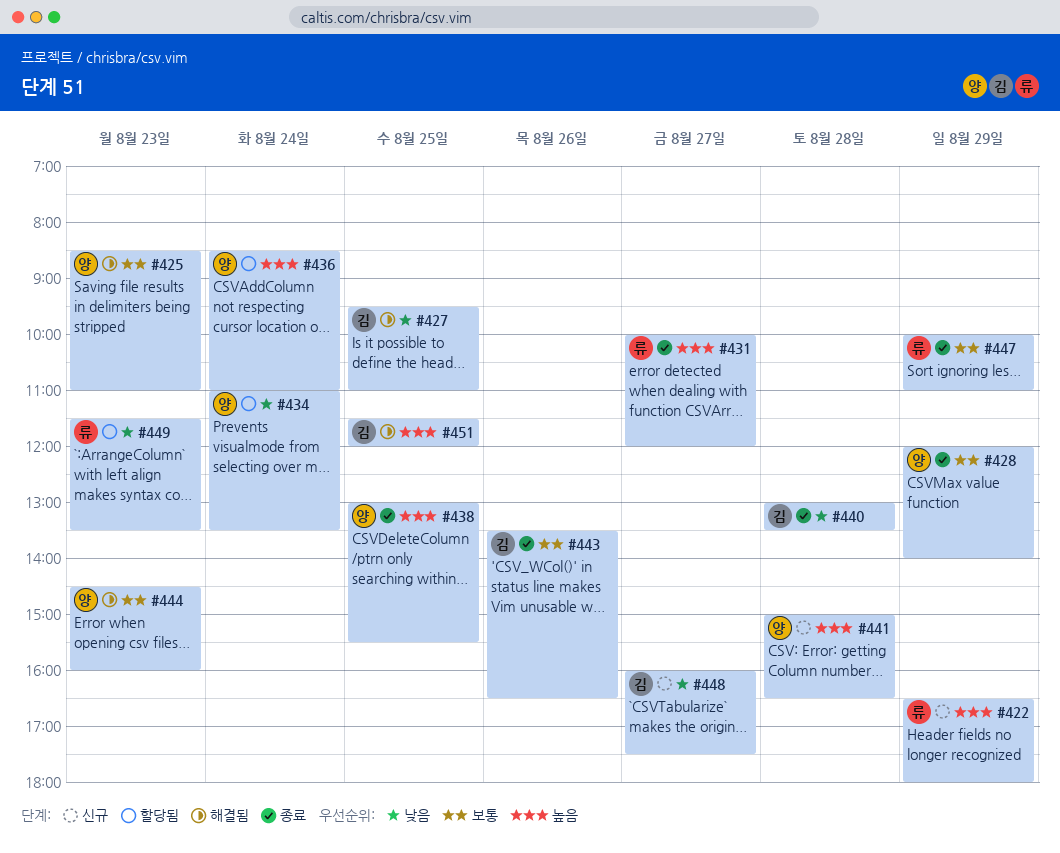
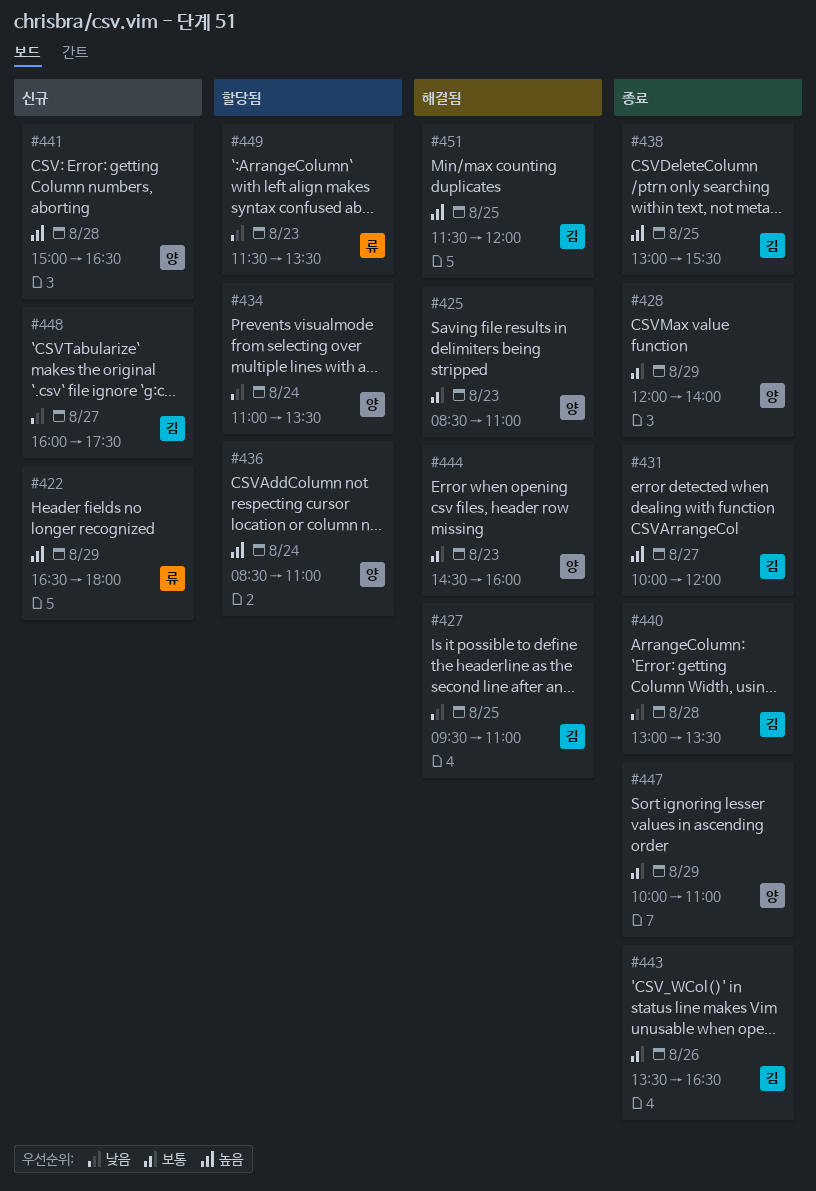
#431, owner: 류 -> 김
#438, owner: 양 -> 김
#447, owner: 류 -> 양

